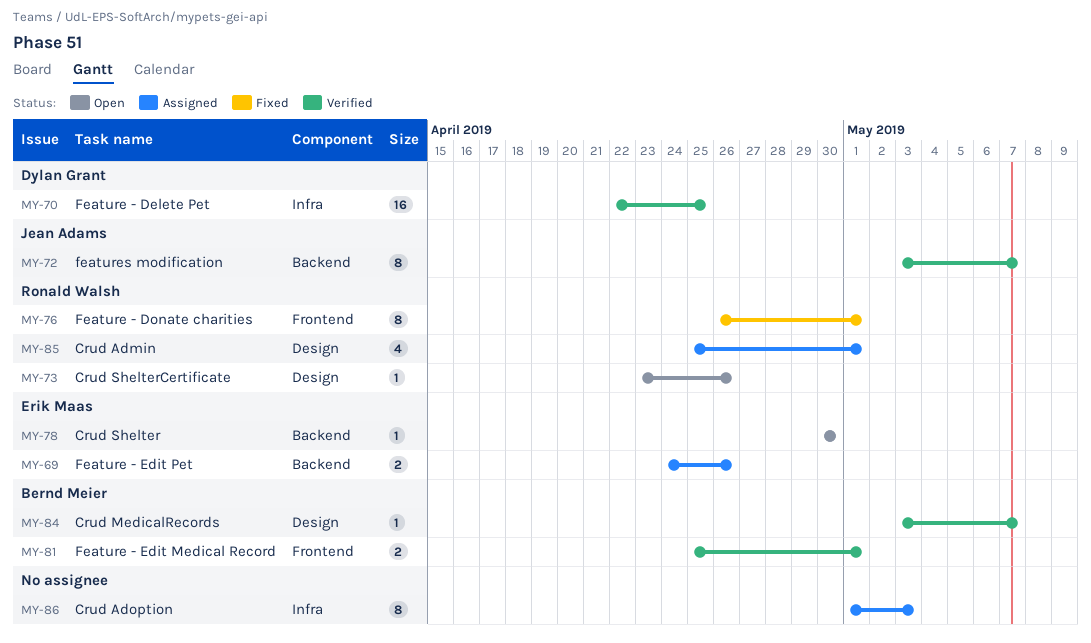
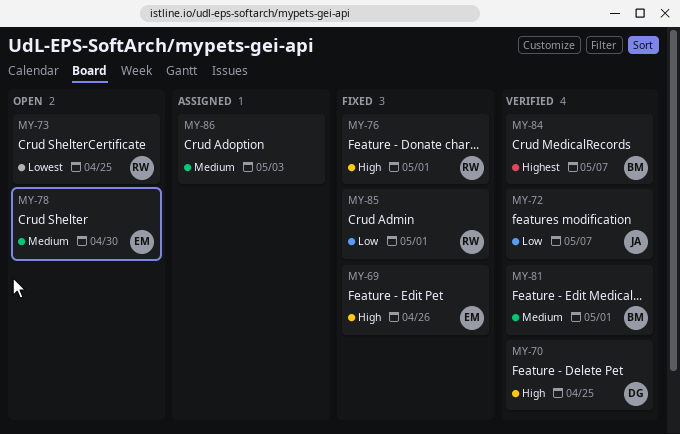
MY-69, status: Assigned -> Fixed
MY-73, due: Apr 26 -> Apr 25
MY-85, status: Assigned -> Fixed

